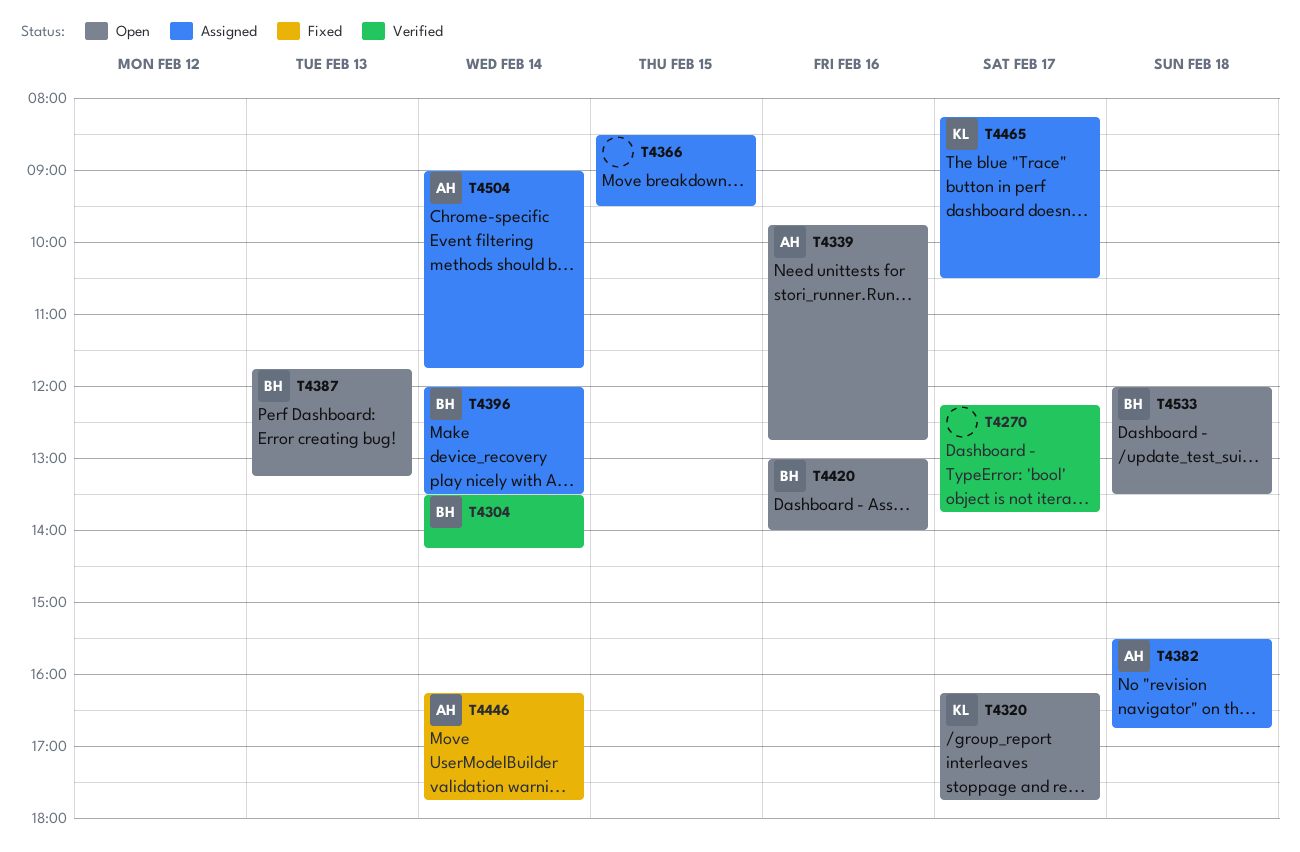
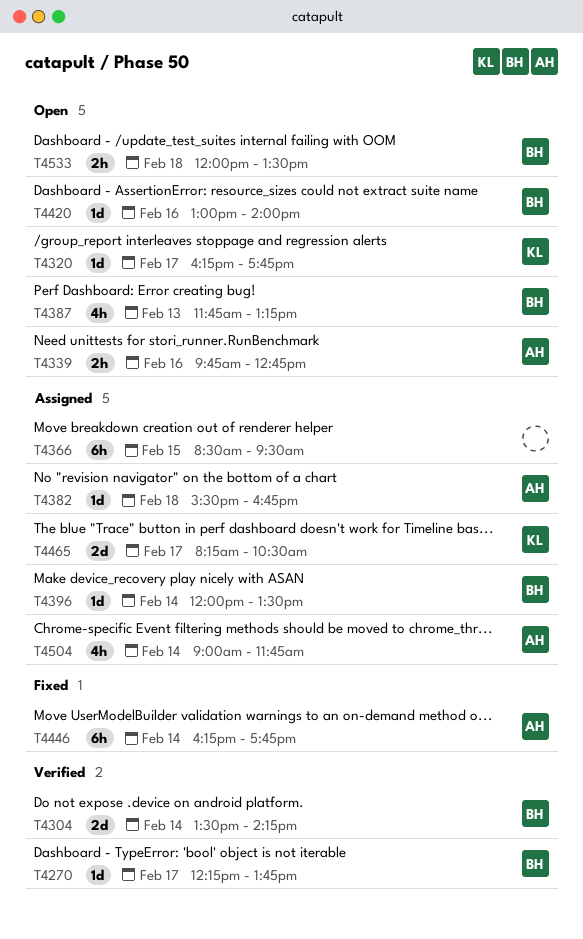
T4270, owner: none -> BH

